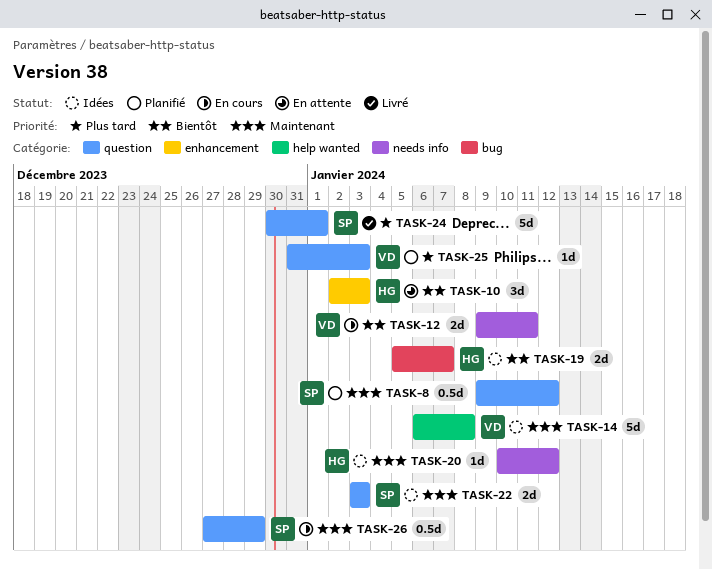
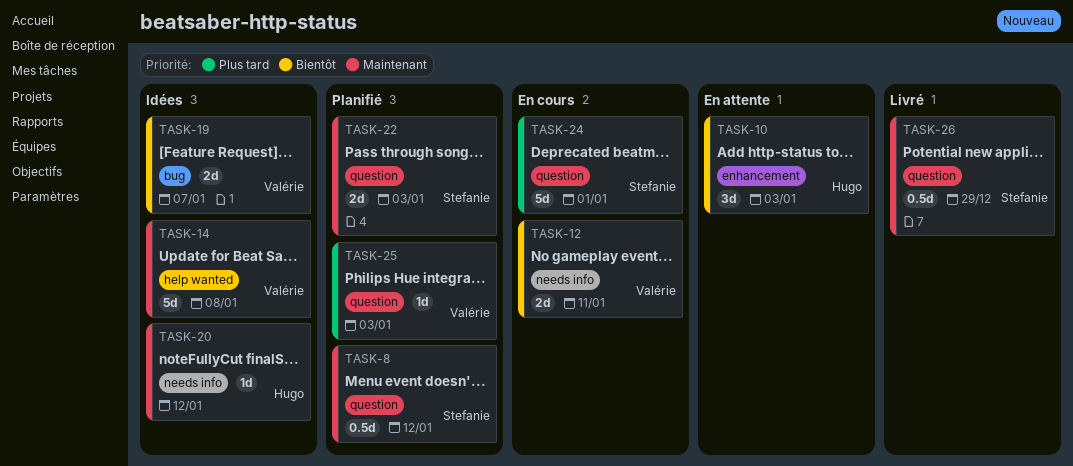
TASK-19, owner: Hugo -> Valérie
TASK-22, status: Idées -> Planifié
TASK-24, status: Livré -> En cours
TASK-26, status: En cours -> Livré

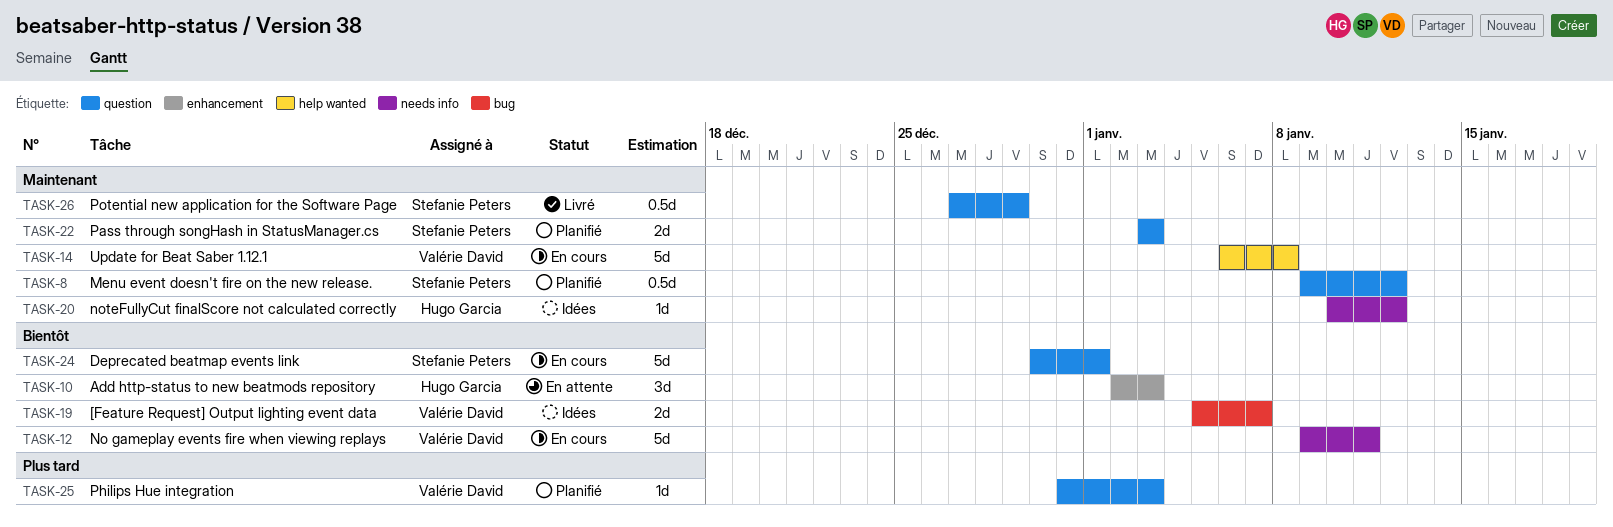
TASK-12, estimate: 2d -> 5d
TASK-14, status: Idées -> En cours
TASK-24, priority: Plus tard -> Bientôt

